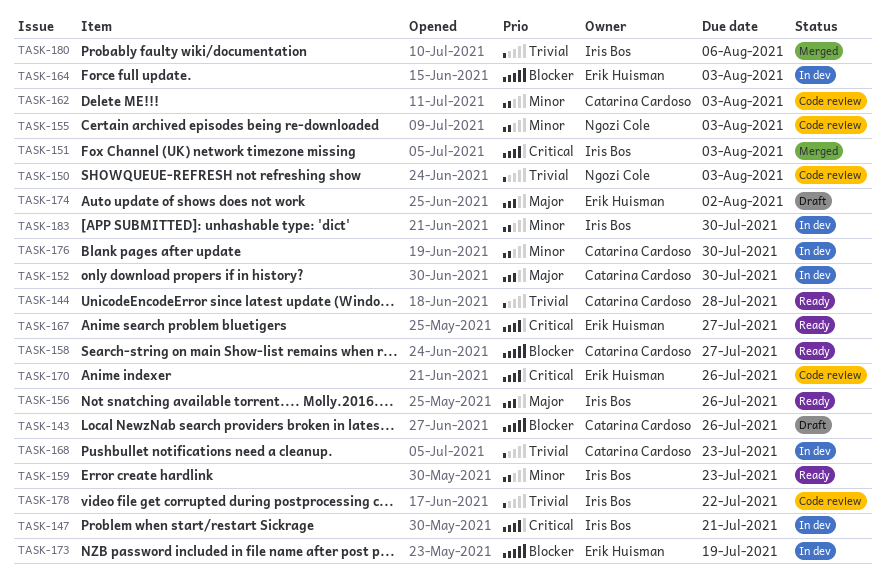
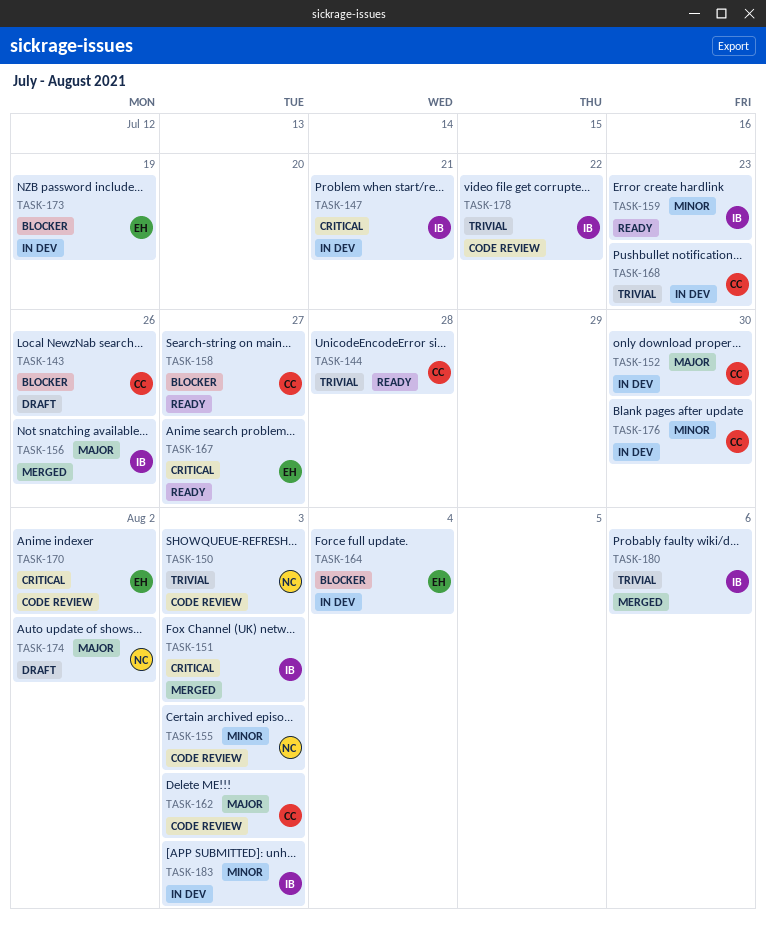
TASK-156, status: Ready -> Merged
TASK-162, priority: Minor -> Major
TASK-164, due: Aug 3 -> Aug 4
TASK-170, due: Jul 26 -> Aug 2
TASK-174, owner: Erik Huisman -> Ngozi Cole
TASK-183, due: Jul 30 -> Aug 3

